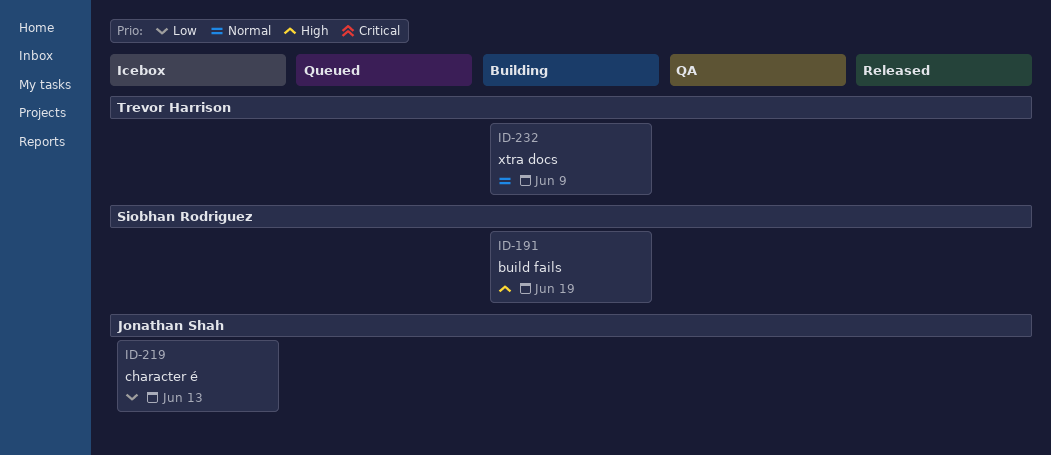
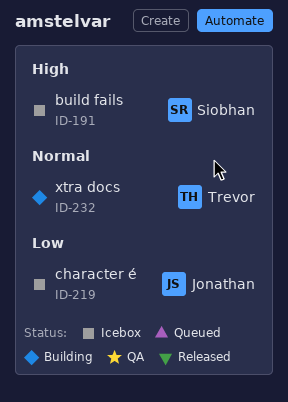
ID-191, status: Building -> Icebox

